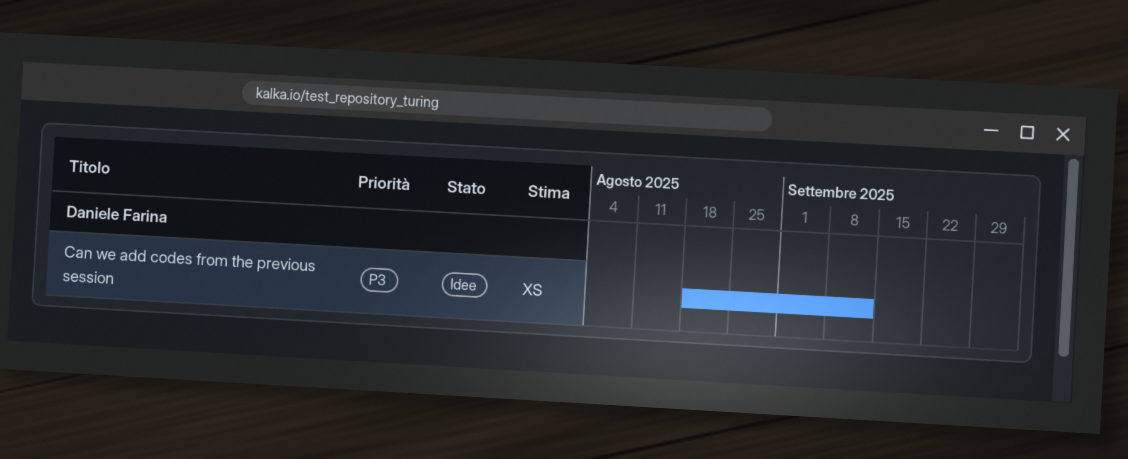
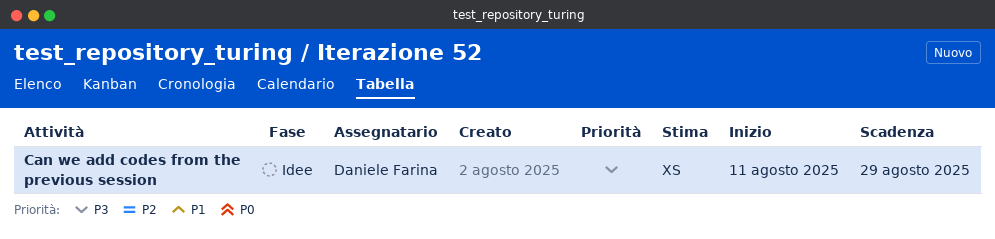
Can we add codes from the previous session, start: Aug 18 -> Aug 11
Can we add codes from the previous session, due: Sep 12 -> Aug 29

